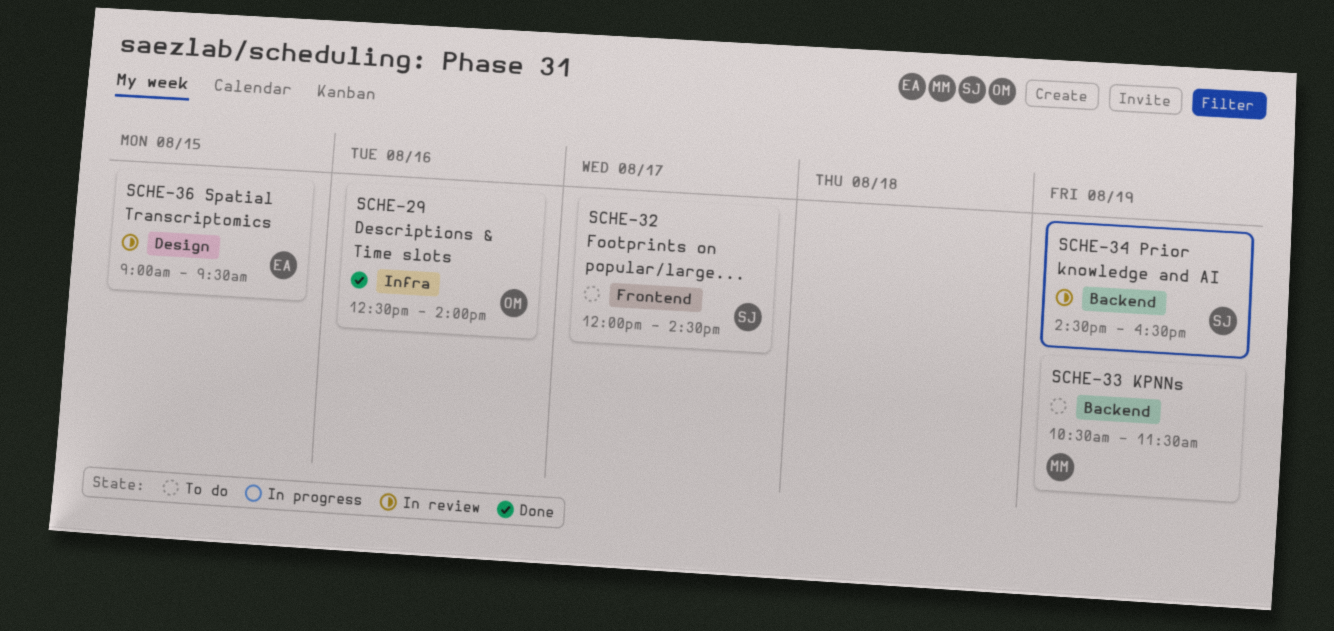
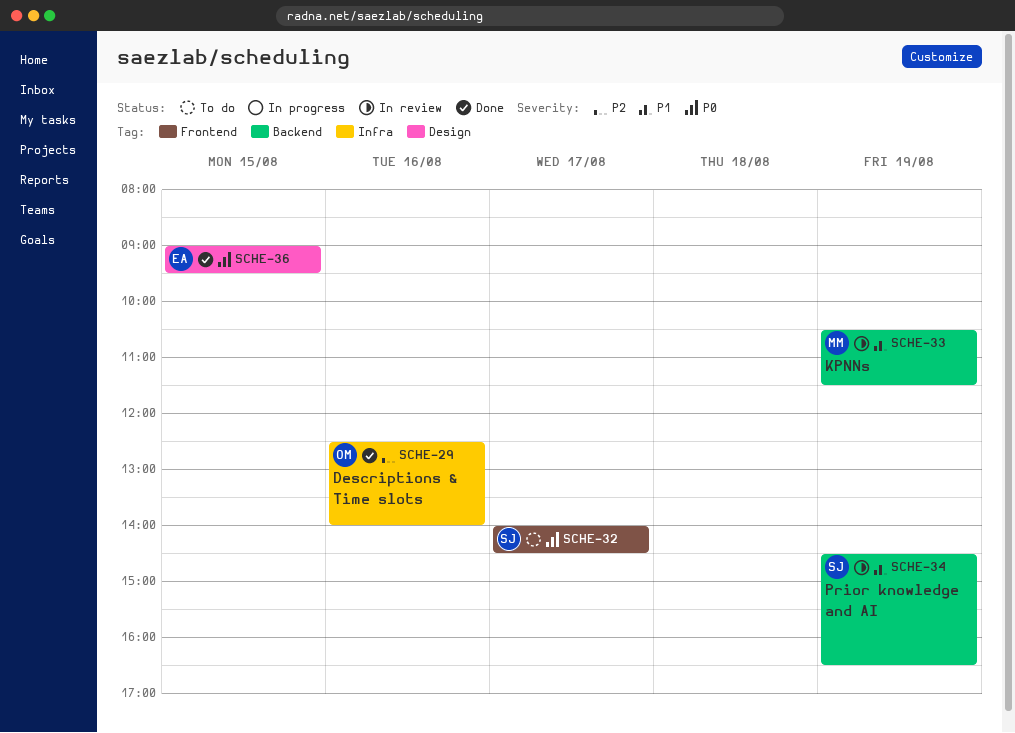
SCHE-32, begins: 12:00 -> 14:00
SCHE-33, status: To do -> In review
SCHE-36, status: In review -> Done

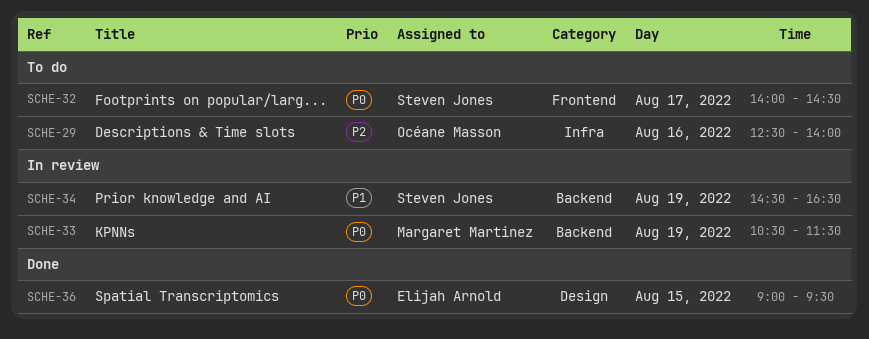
SCHE-29, status: Done -> To do
SCHE-33, priority: P1 -> P0

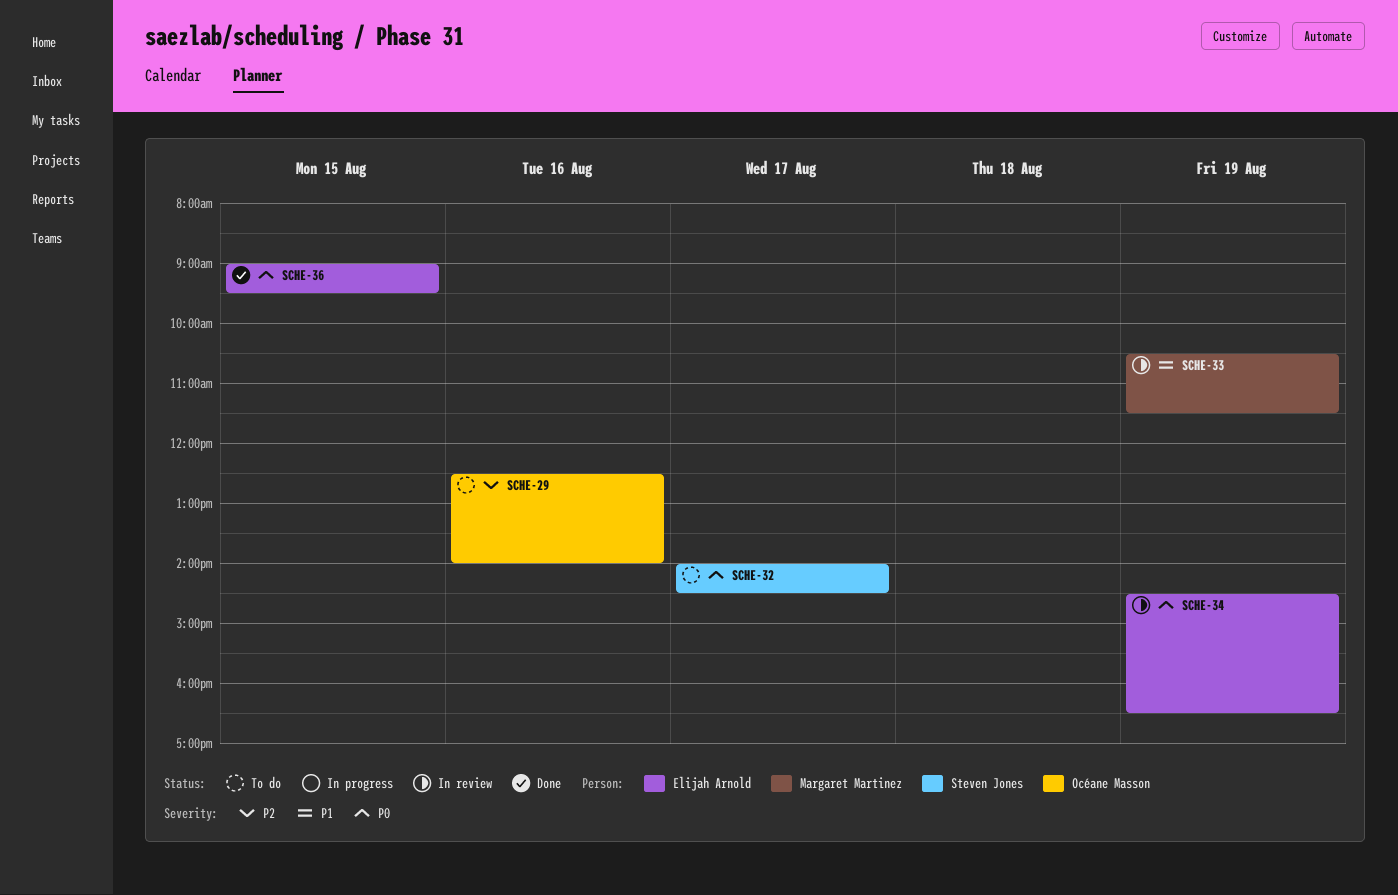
SCHE-33, priority: P0 -> P1
SCHE-34, owner: Steven Jones -> Elijah Arnold
SCHE-34, priority: P1 -> P0

